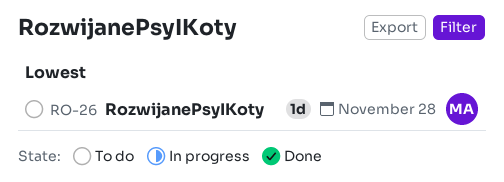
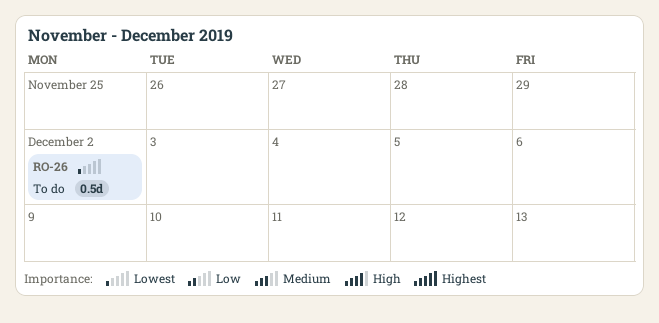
RO-26, estimate: 1d -> 0.5d
RO-26, due: Nov 28 -> Dec 2

